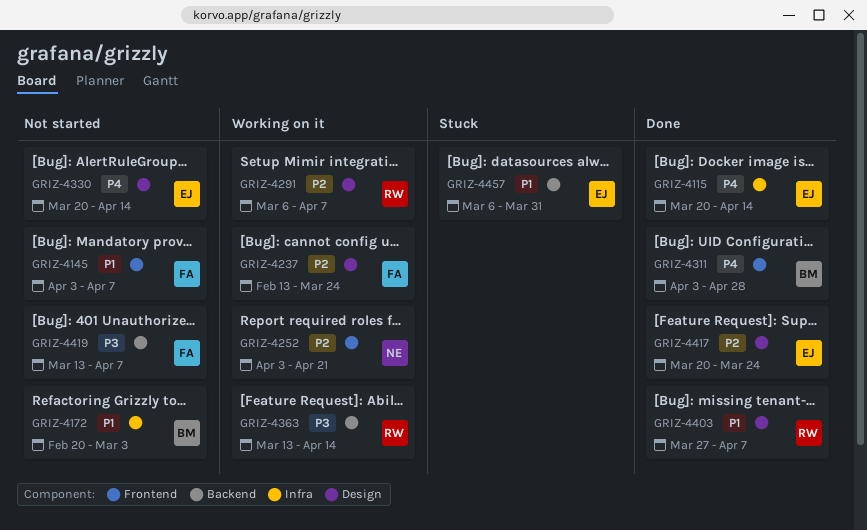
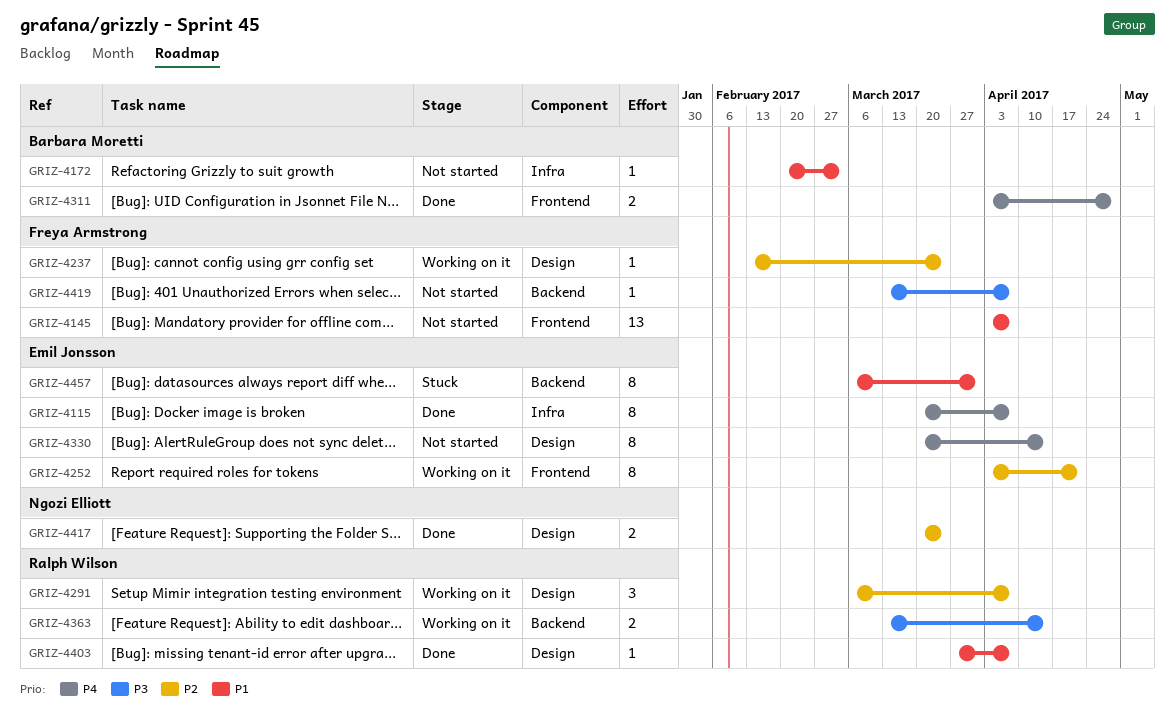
GRIZ-4115, due: Apr 14 -> Apr 7
GRIZ-4252, owner: Ngozi Elliott -> Emil Jonsson
GRIZ-4417, owner: Emil Jonsson -> Ngozi Elliott

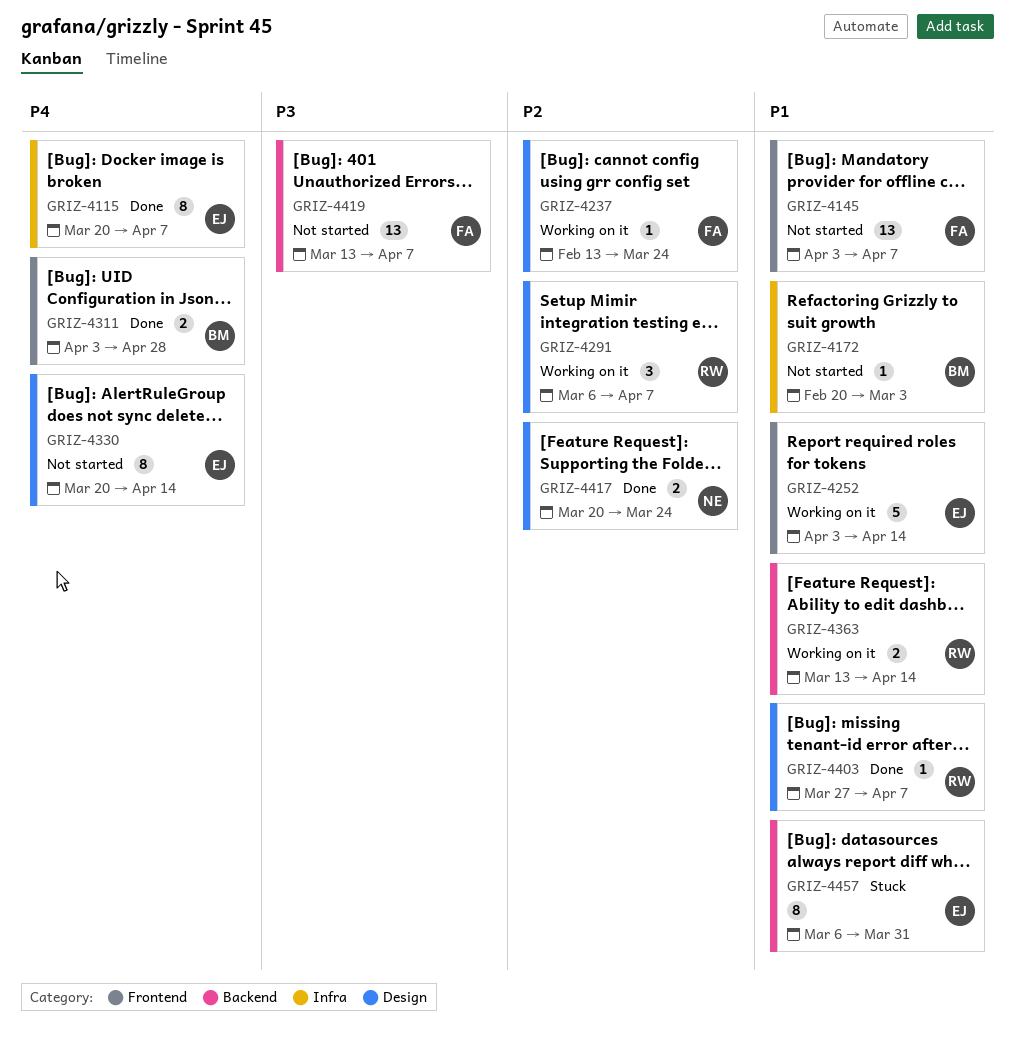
GRIZ-4252, priority: P2 -> P1
GRIZ-4252, estimate: 8 -> 5
GRIZ-4252, due: Apr 21 -> Apr 14
GRIZ-4363, priority: P3 -> P1
GRIZ-4419, estimate: 1 -> 13

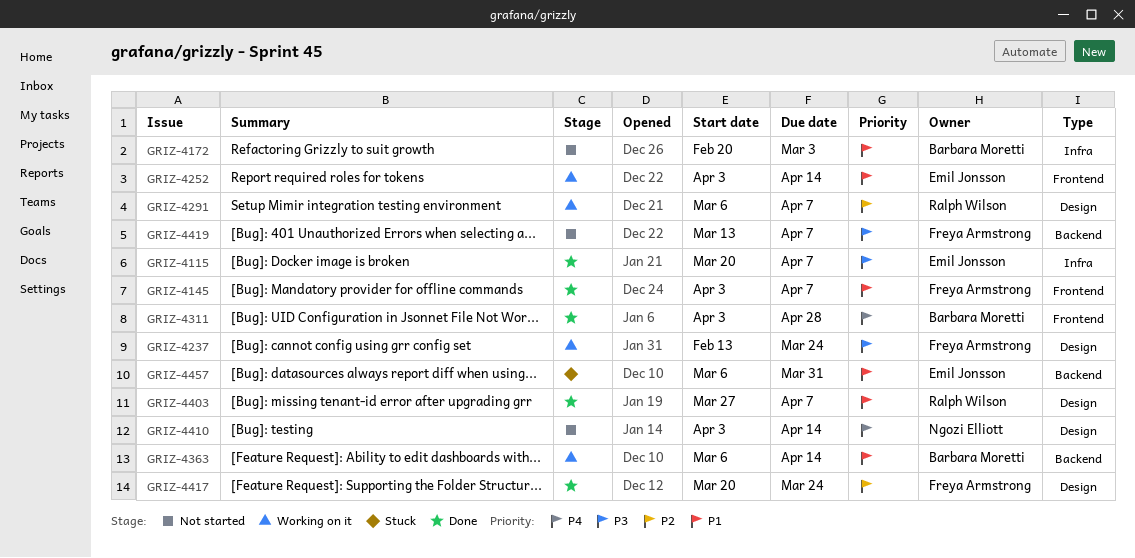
GRIZ-4115, priority: P4 -> P3
GRIZ-4145, status: Not started -> Done
GRIZ-4237, priority: P2 -> P3
GRIZ-4330: present -> none
GRIZ-4363, owner: Ralph Wilson -> Barbara Moretti
GRIZ-4363, start: Mar 13 -> Mar 6
GRIZ-4410: none -> present
GRIZ-4417, owner: Ngozi Elliott -> Freya Armstrong

